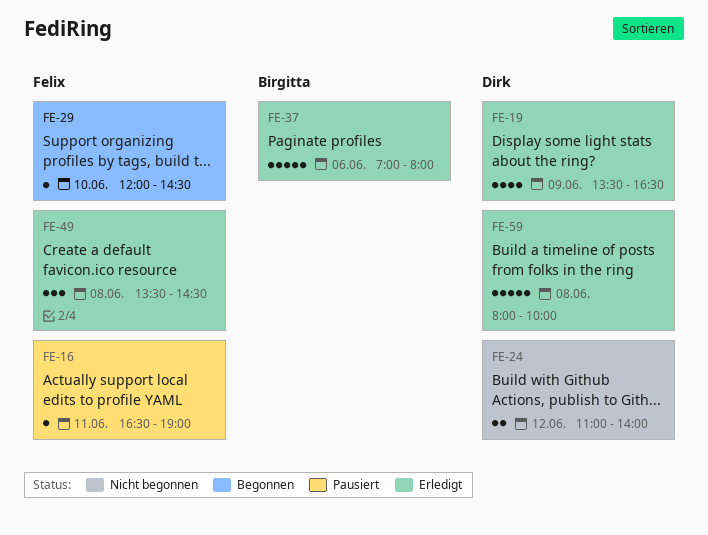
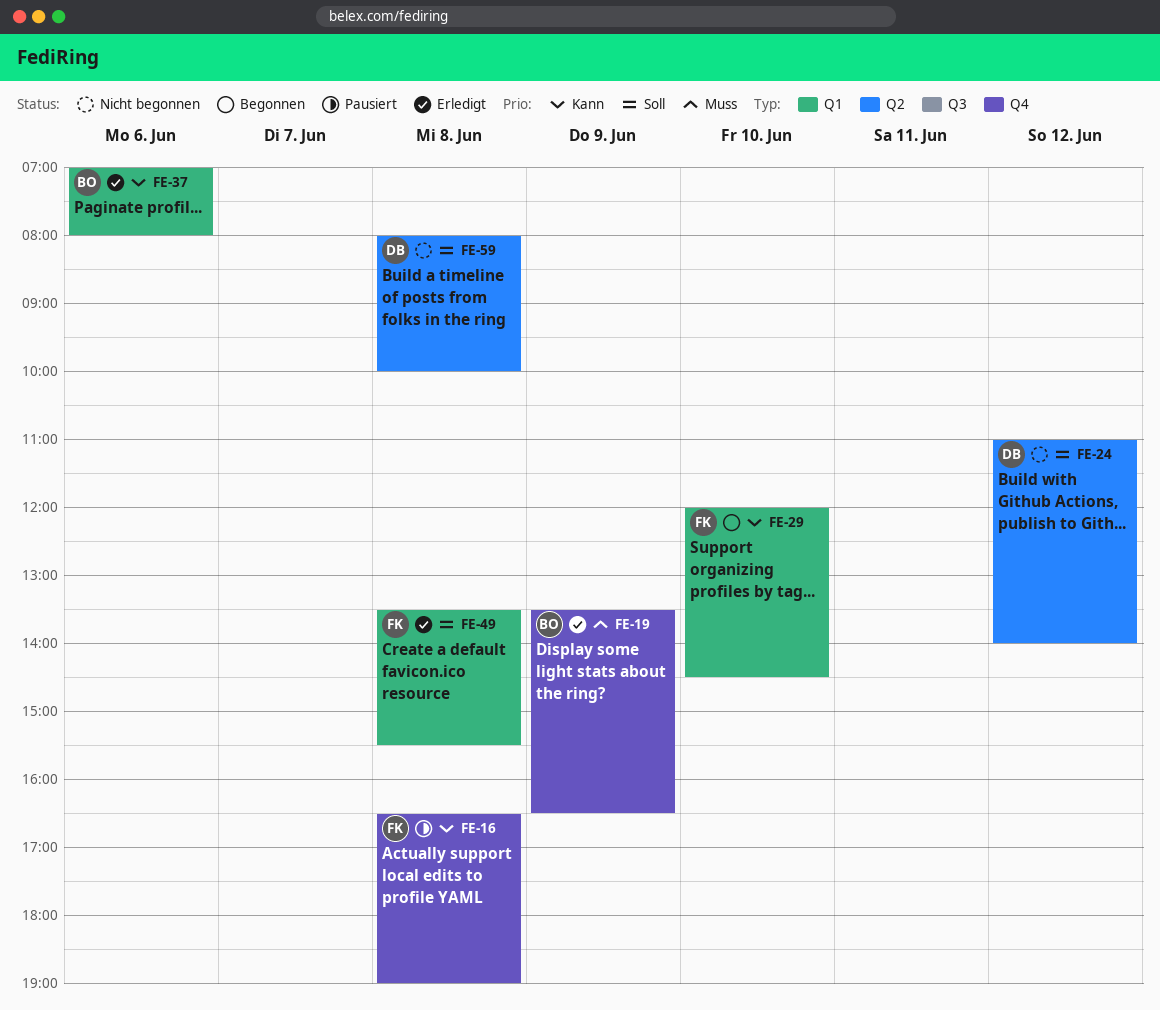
FE-16, day: Jun 11 -> Jun 8
FE-19, owner: Dirk -> Birgitta
FE-49, ends: 14:30 -> 15:30
FE-59, status: Erledigt -> Nicht begonnen

